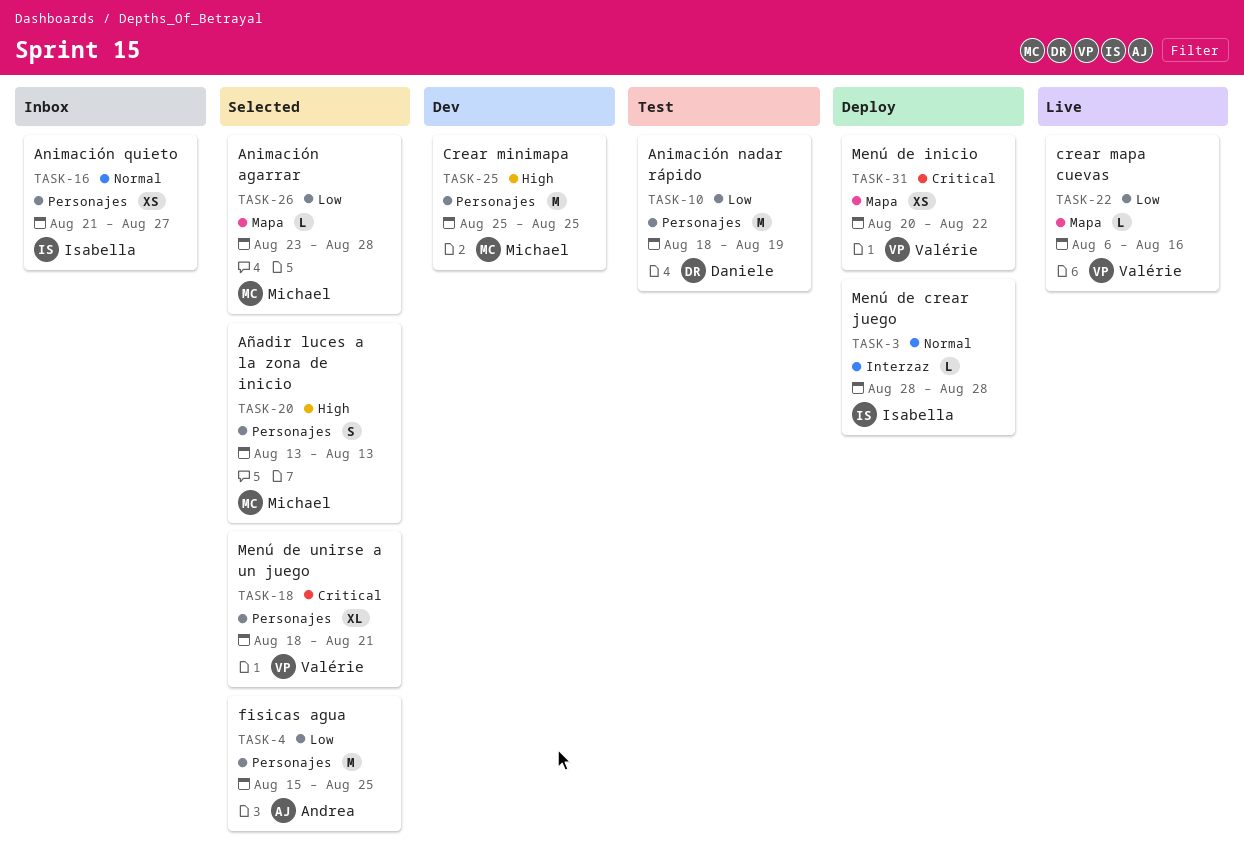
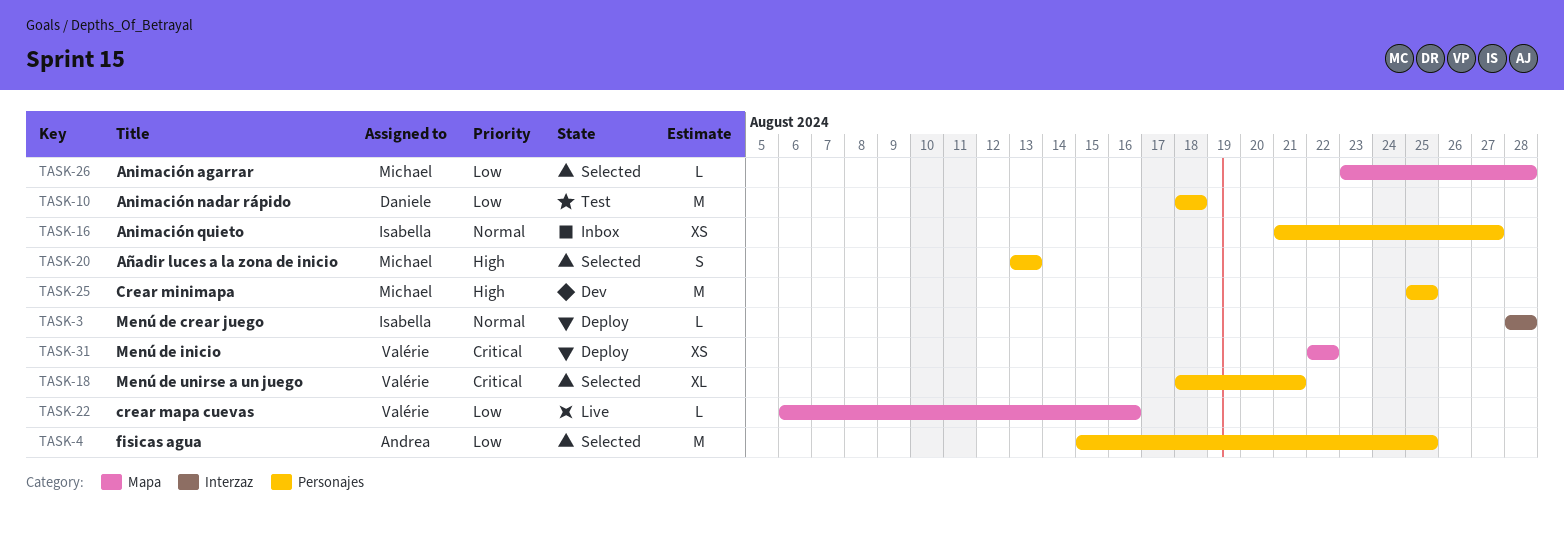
TASK-10, due: Aug 19 -> Aug 18
TASK-31, start: Aug 20 -> Aug 22

